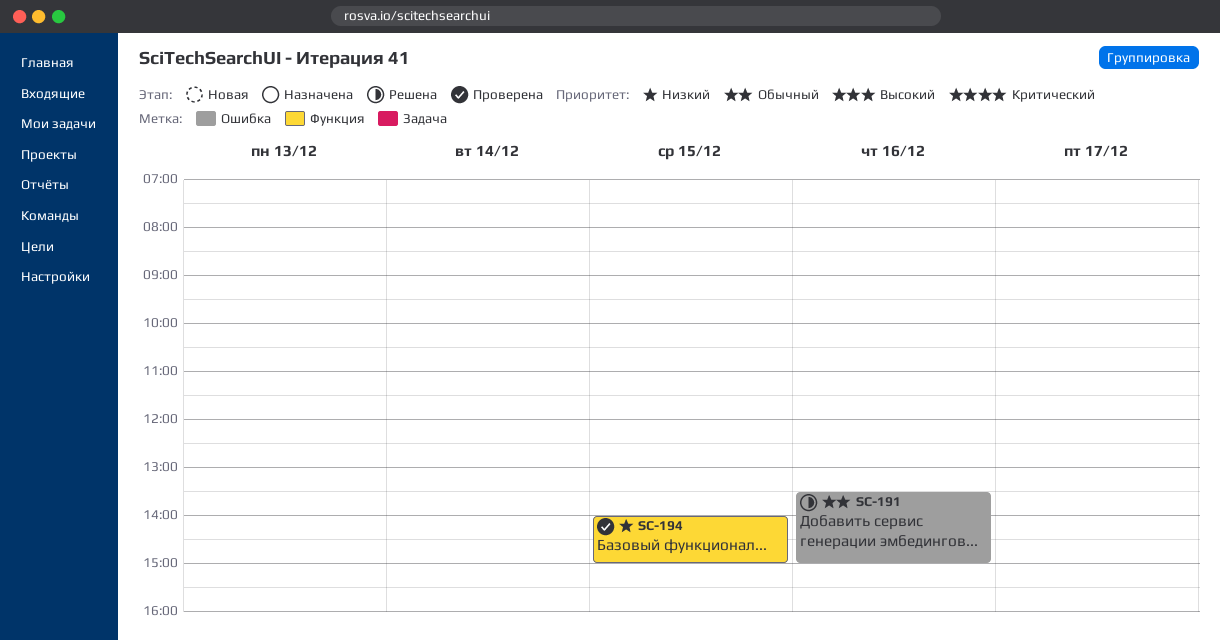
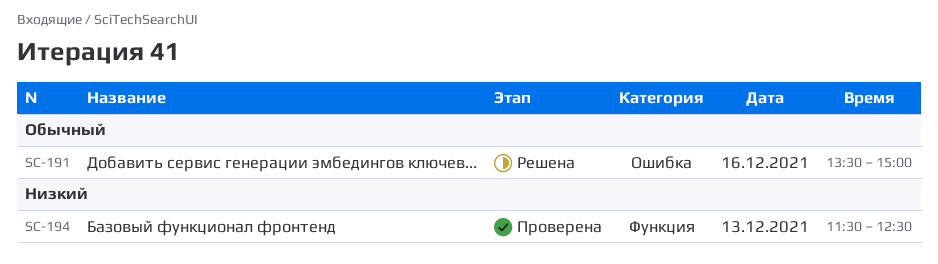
SC-194, day: Dec 15 -> Dec 13
SC-194, begins: 14:00 -> 11:30
SC-194, ends: 15:00 -> 12:30

